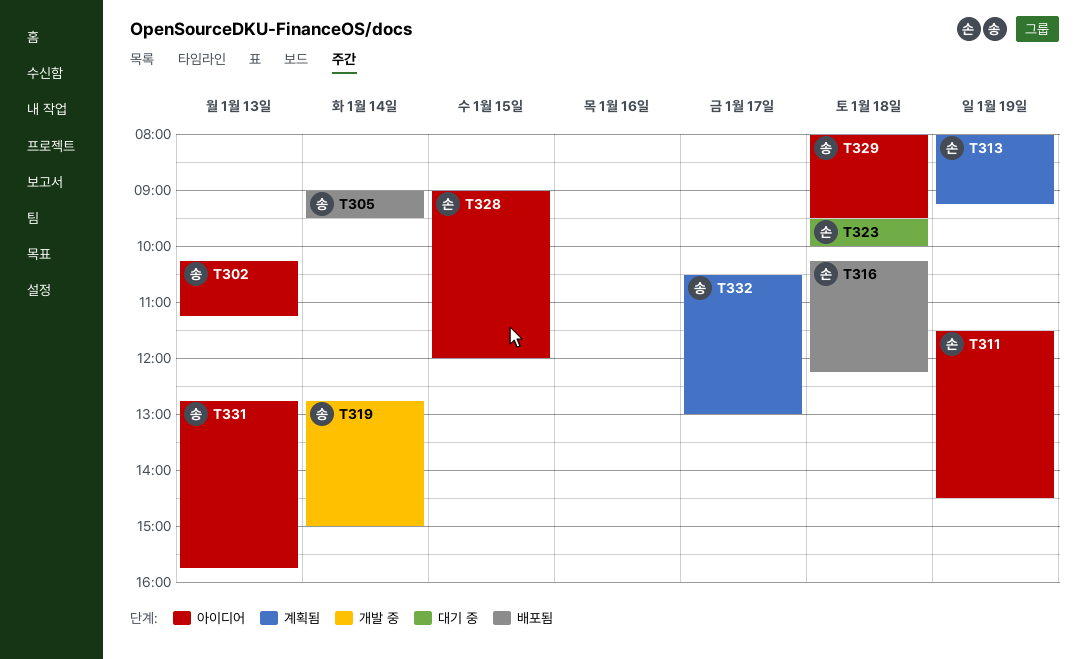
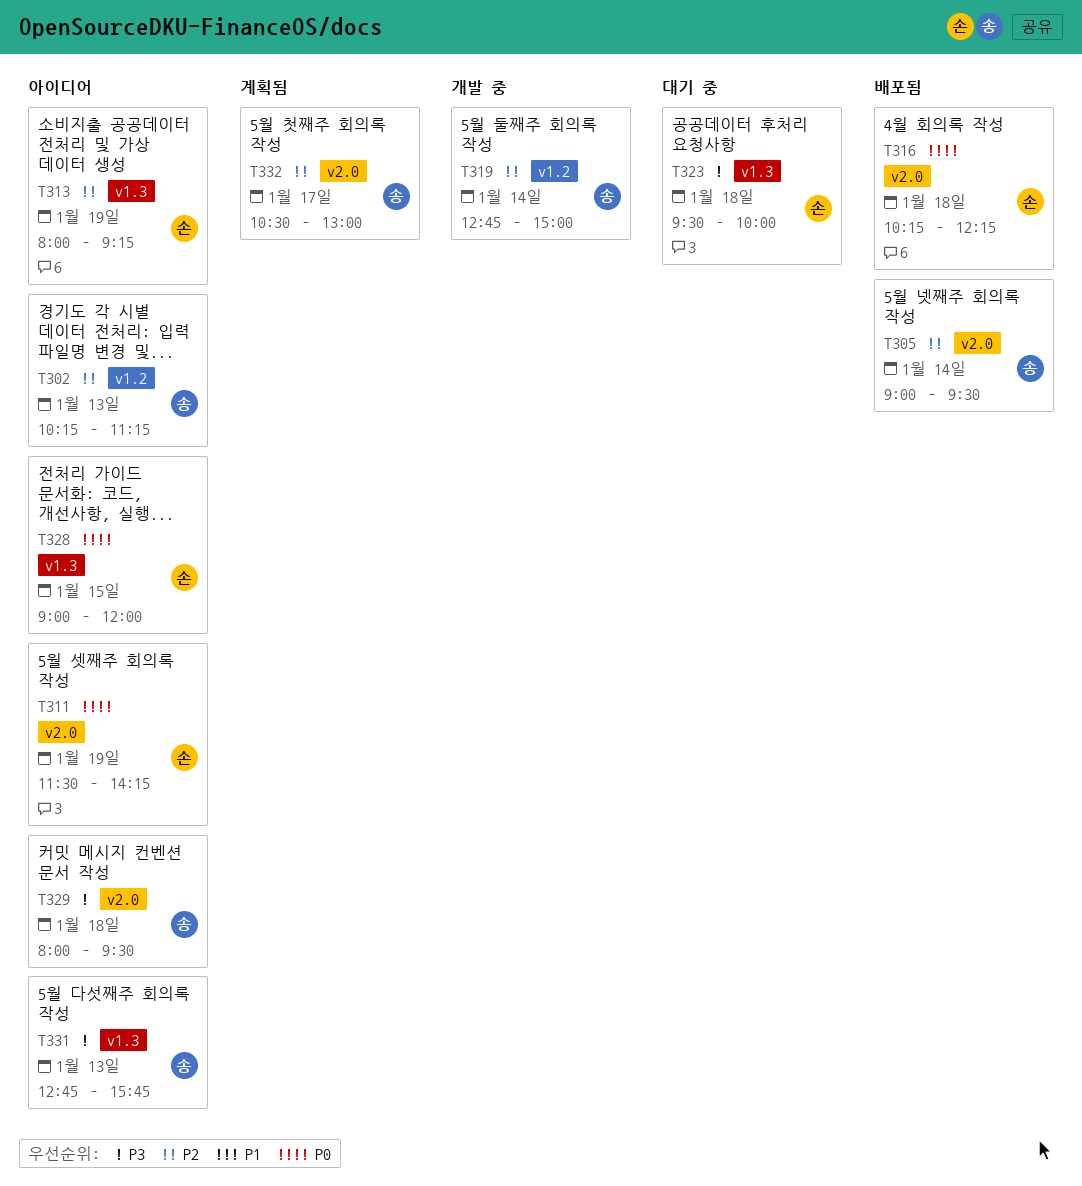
T311, ends: 14:30 -> 14:15
T313, status: 계획됨 -> 아이디어

